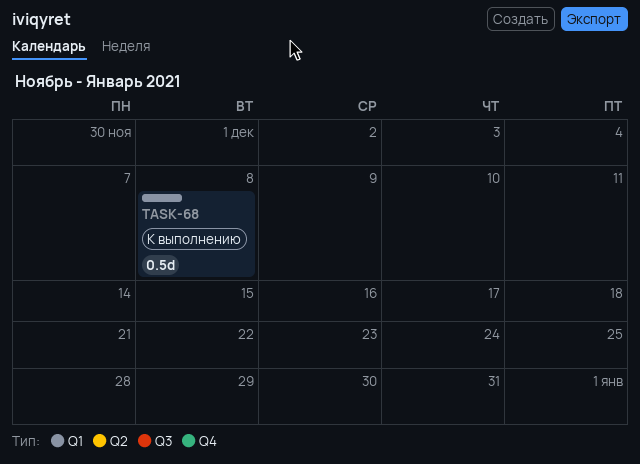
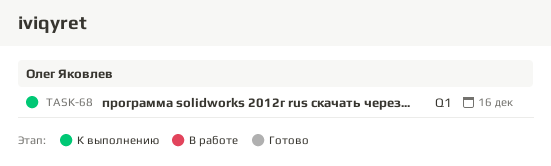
TASK-68, due: Dec 8 -> Dec 16

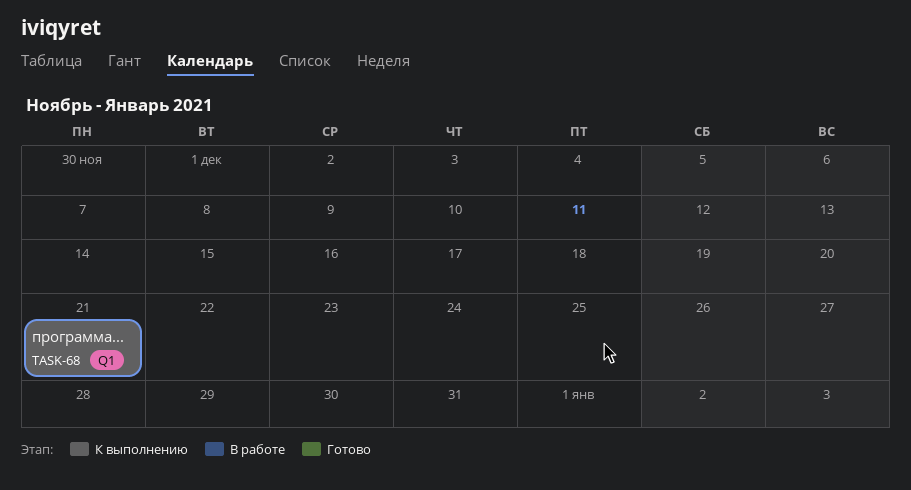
TASK-68, due: Dec 16 -> Dec 21

